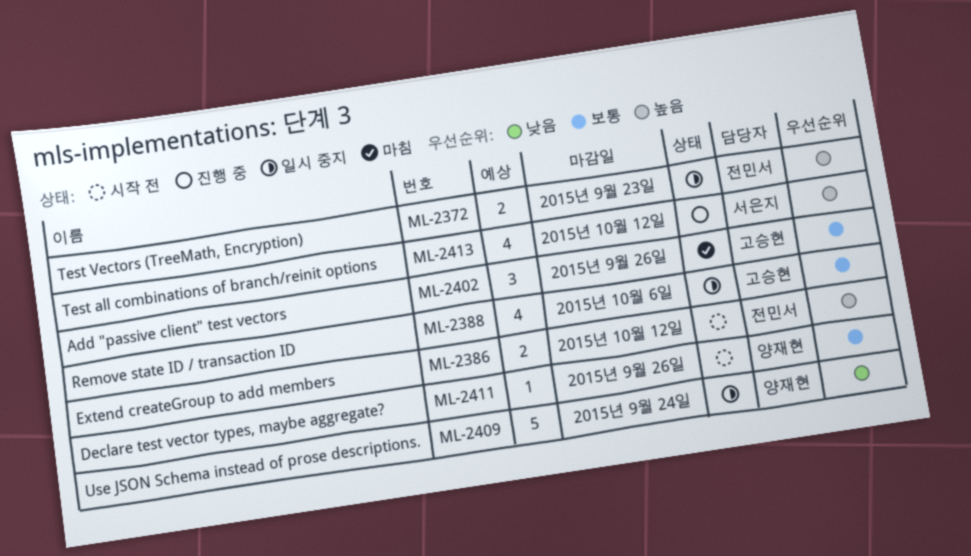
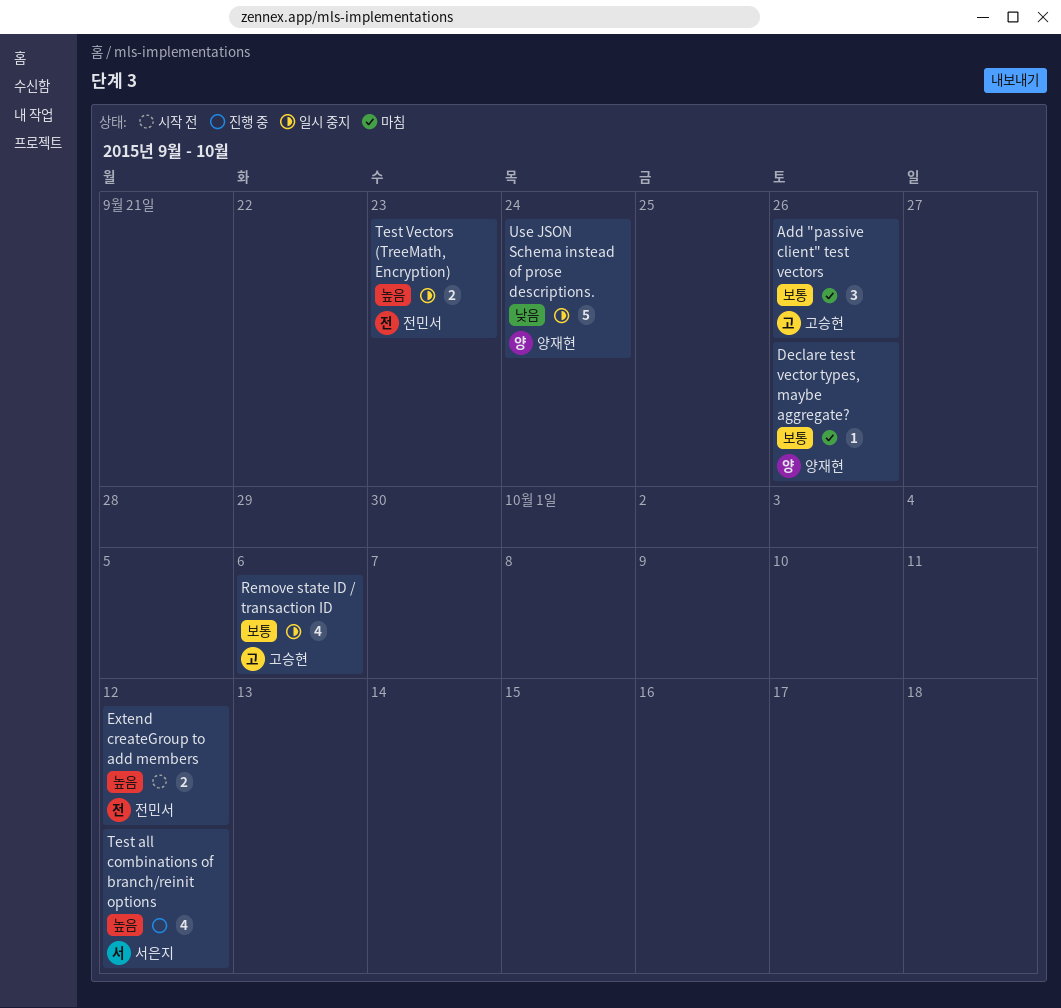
Declare test vector types, maybe aggregate?, status: 시작 전 -> 마침

